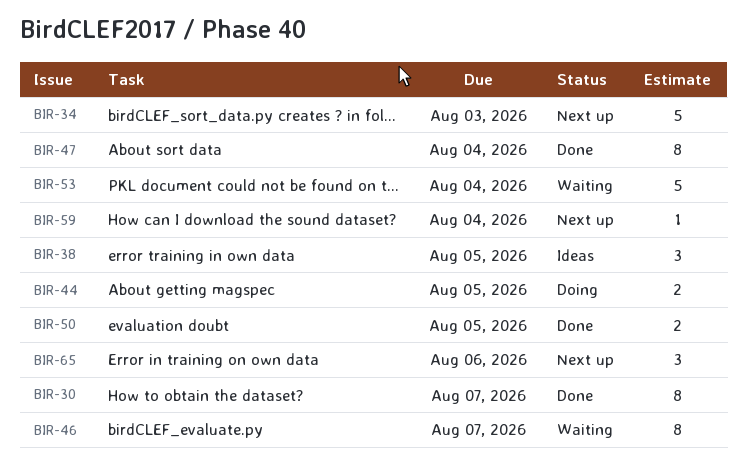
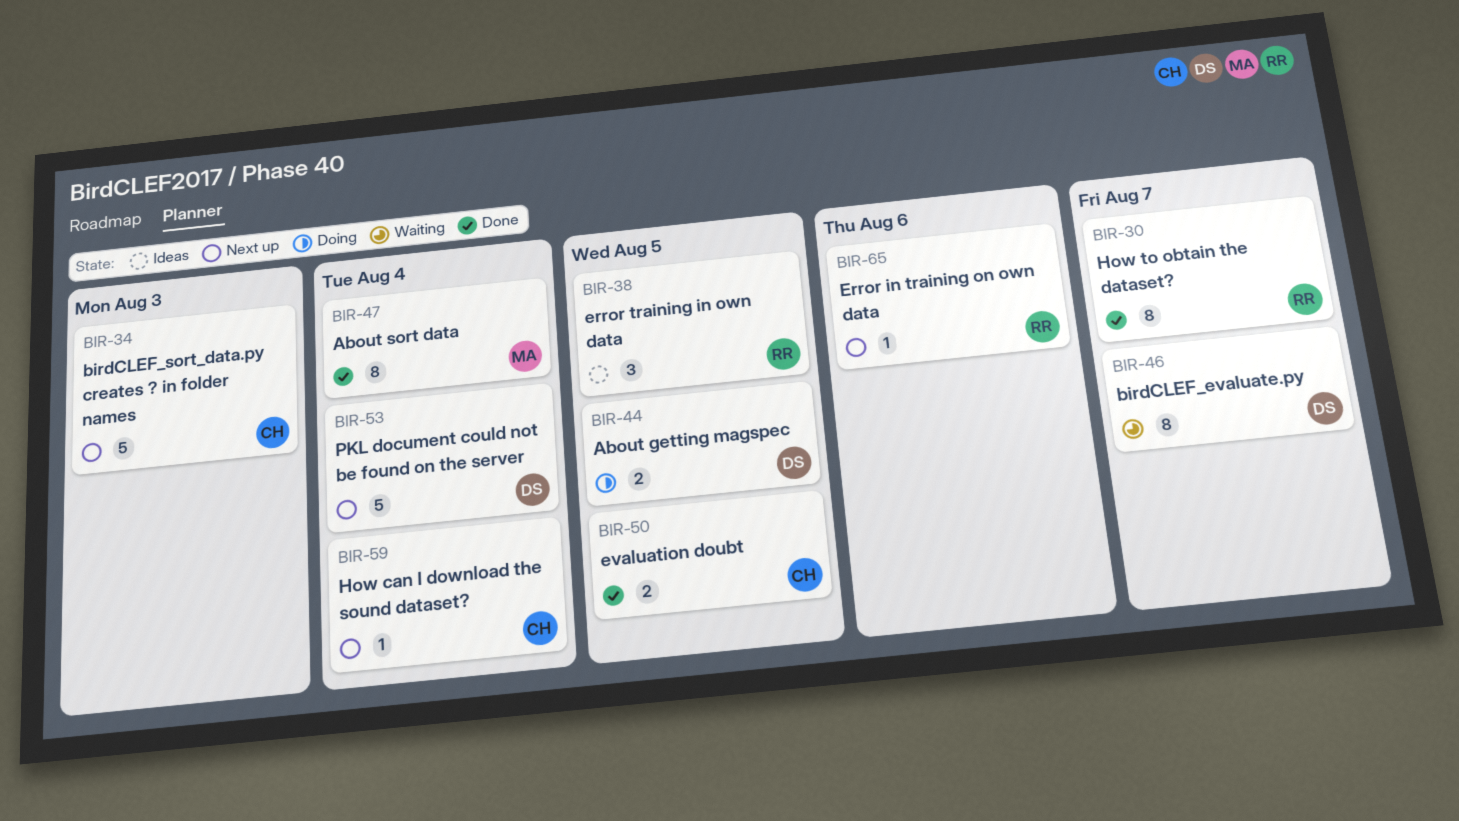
BIR-53, status: Waiting -> Next up
BIR-65, estimate: 3 -> 1

